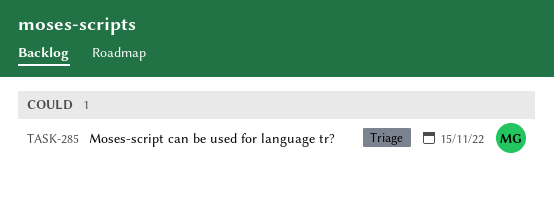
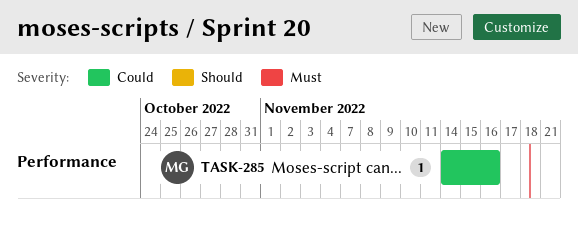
TASK-285, due: Nov 15 -> Nov 16

